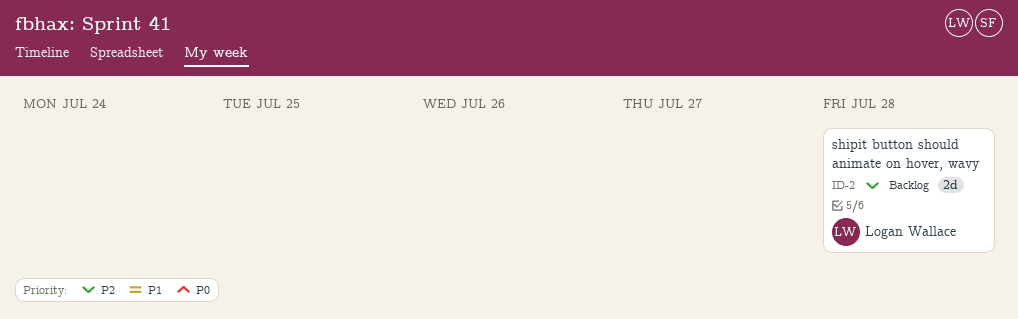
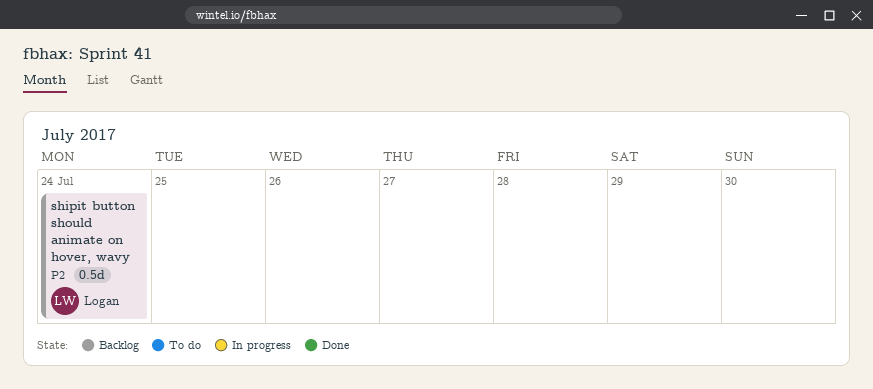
shipit button should animate on hover, wavy, estimate: 2d -> 0.5d
shipit button should animate on hover, wavy, due: Jul 28 -> Jul 24

